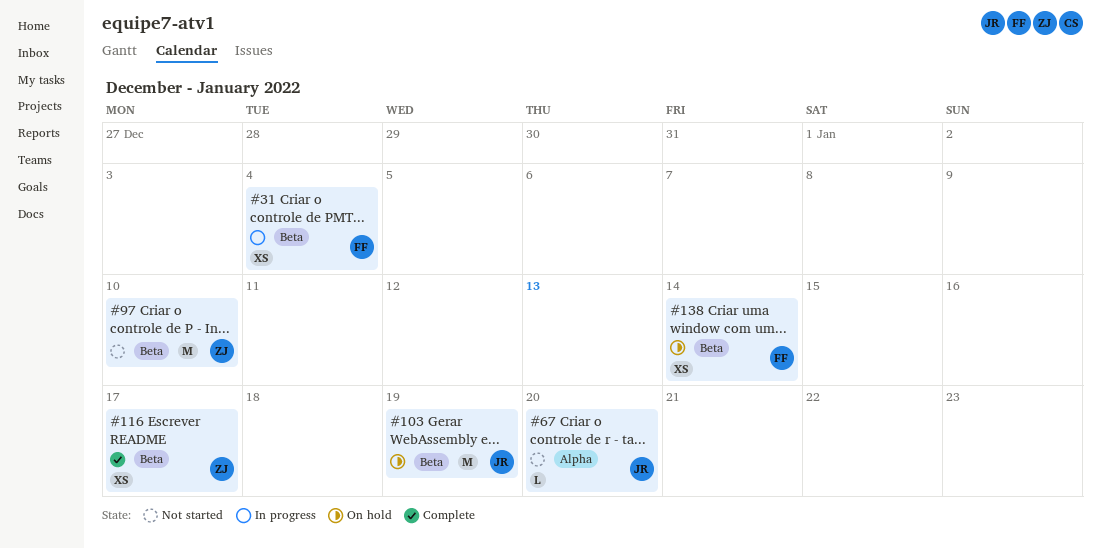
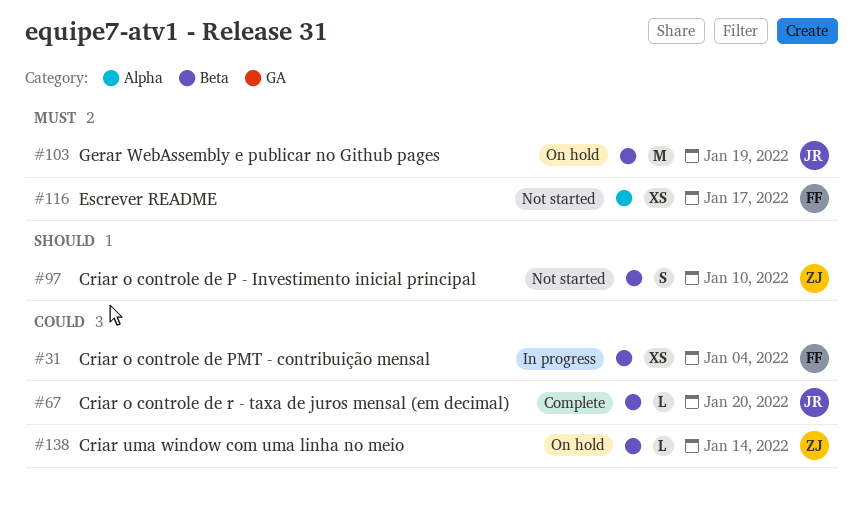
#67, status: Not started -> Complete
#67, label: Alpha -> Beta
#97, estimate: M -> S
#116, status: Complete -> Not started
#116, owner: ZJ -> FF
#116, label: Beta -> Alpha
#138, owner: FF -> ZJ
#138, estimate: XS -> L

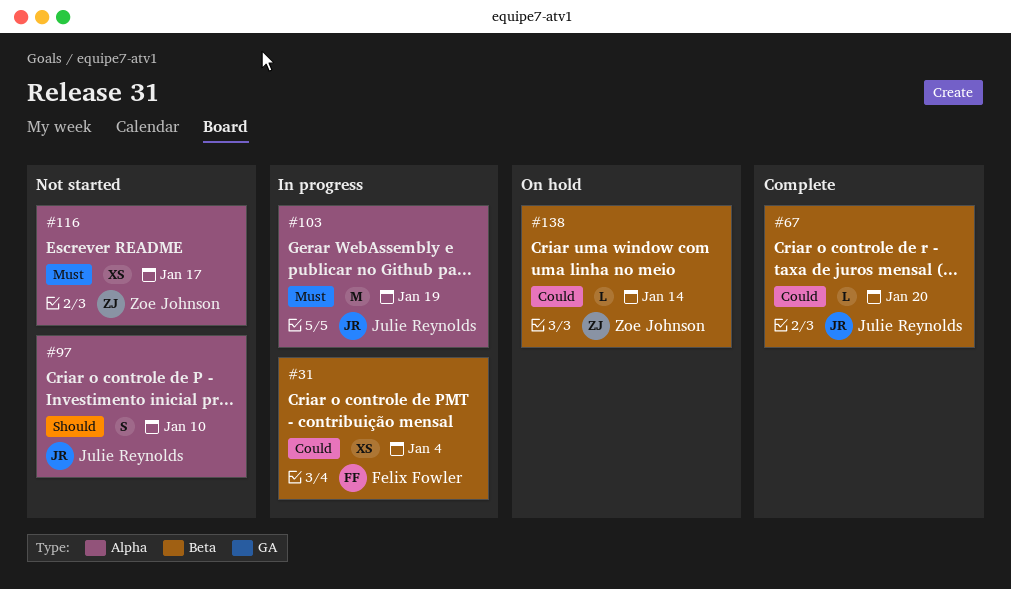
#97, owner: Zoe Johnson -> Julie Reynolds
#97, label: Beta -> Alpha
#103, status: On hold -> In progress
#103, label: Beta -> Alpha
#116, owner: Felix Fowler -> Zoe Johnson

